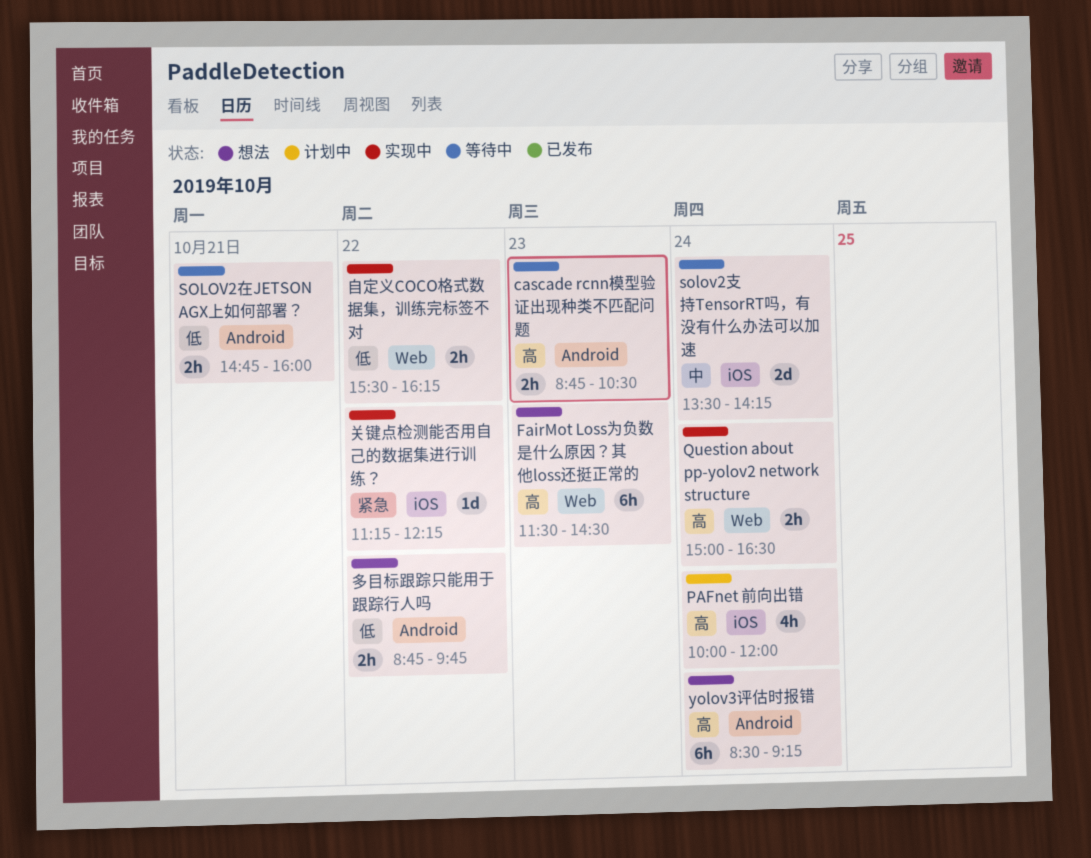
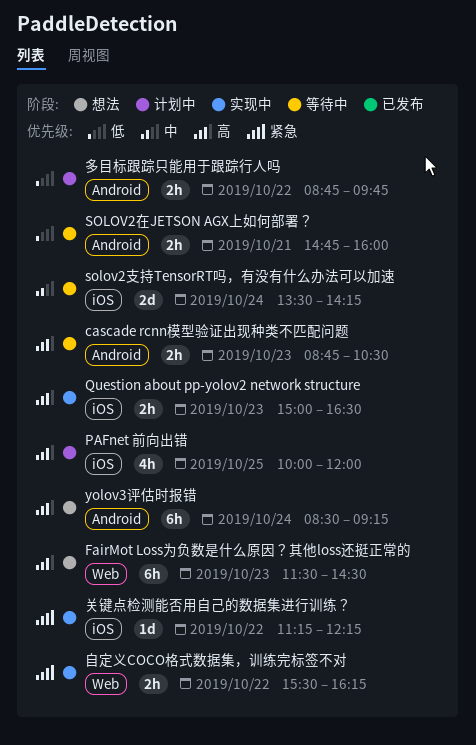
PAFnet 前向出错, day: Oct 24 -> Oct 25
Question about pp-yolov2 network structure, label: Web -> iOS
Question about pp-yolov2 network structure, day: Oct 24 -> Oct 23
多目标跟踪只能用于跟踪行人吗, status: 想法 -> 计划中
自定义COCO格式数据集，训练完标签不对, priority: 低 -> 紧急

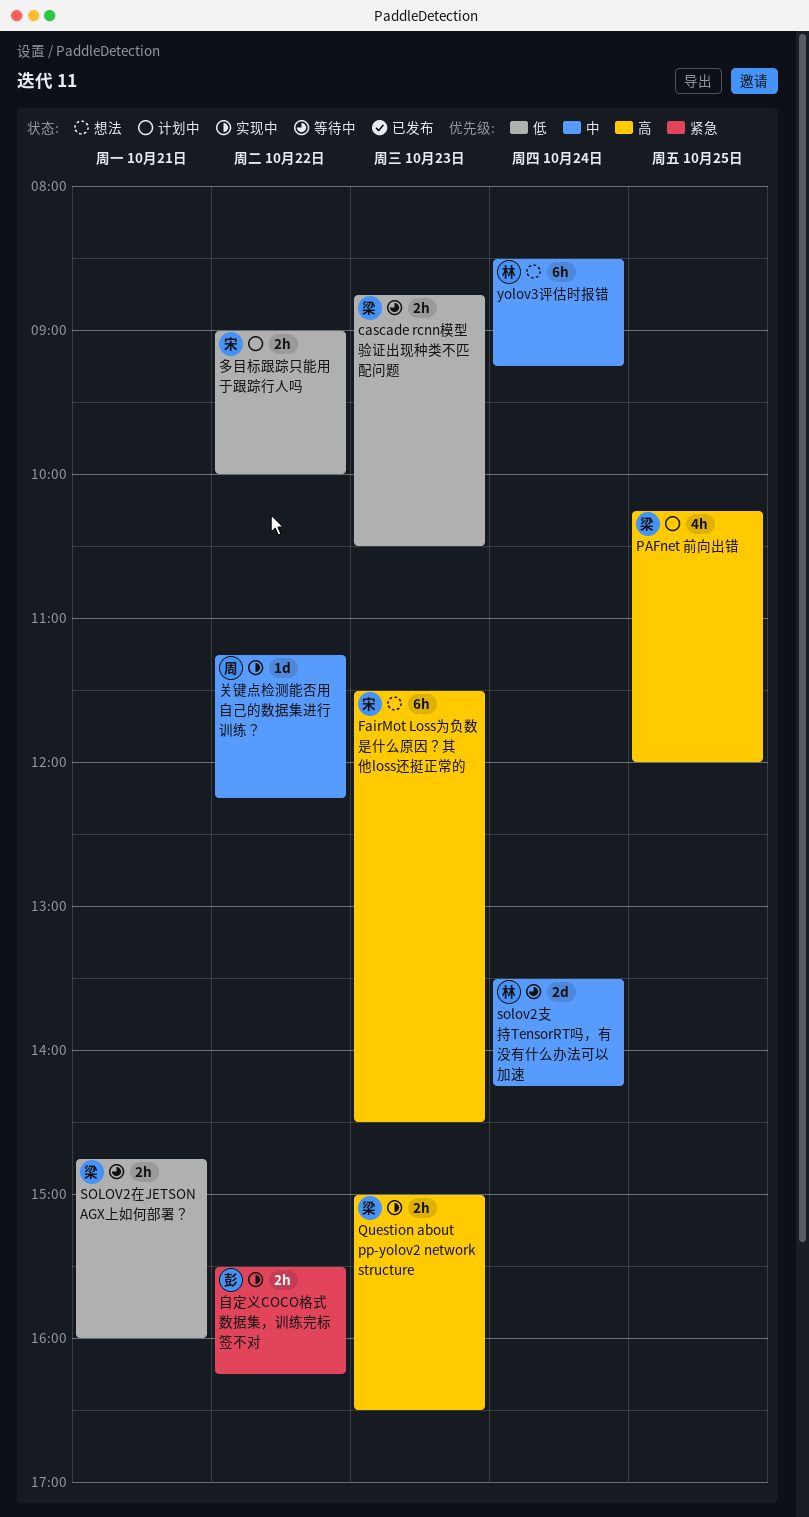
cascade rcnn模型验证出现种类不匹配问题, priority: 高 -> 低
PAFnet 前向出错, begins: 10:00 -> 10:15
yolov3评估时报错, priority: 高 -> 中
关键点检测能否用自己的数据集进行训练？, priority: 紧急 -> 中
多目标跟踪只能用于跟踪行人吗, begins: 08:45 -> 09:00
多目标跟踪只能用于跟踪行人吗, ends: 09:45 -> 10:00

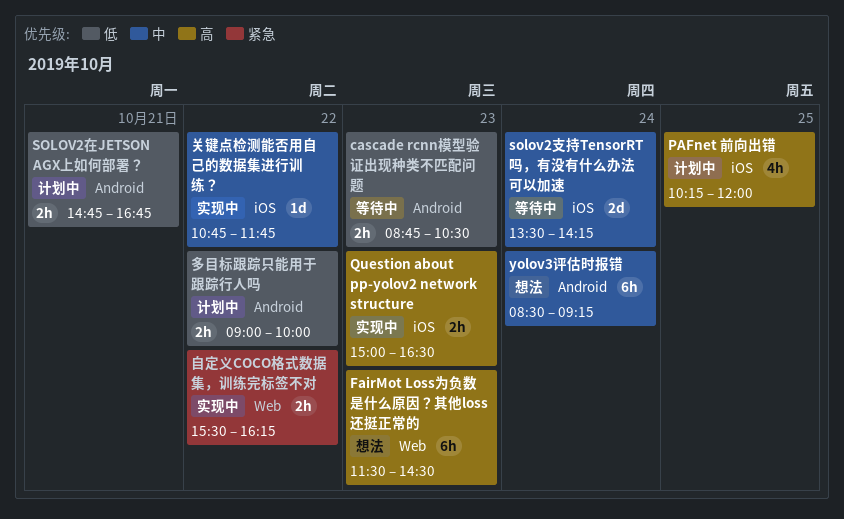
SOLOV2在JETSON AGX上如何部署？, status: 等待中 -> 计划中
SOLOV2在JETSON AGX上如何部署？, ends: 16:00 -> 16:45
关键点检测能否用自己的数据集进行训练？, begins: 11:15 -> 10:45
关键点检测能否用自己的数据集进行训练？, ends: 12:15 -> 11:45

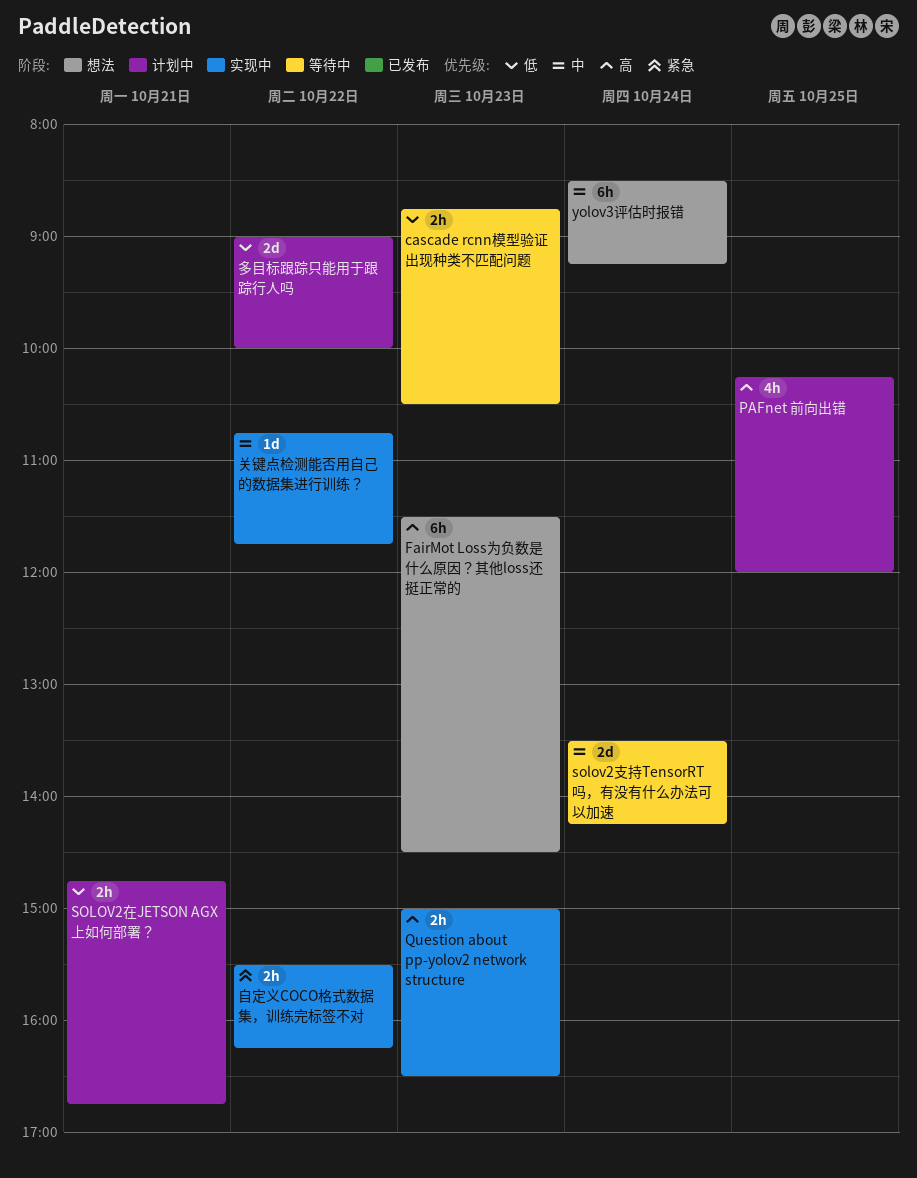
多目标跟踪只能用于跟踪行人吗, estimate: 2h -> 2d

